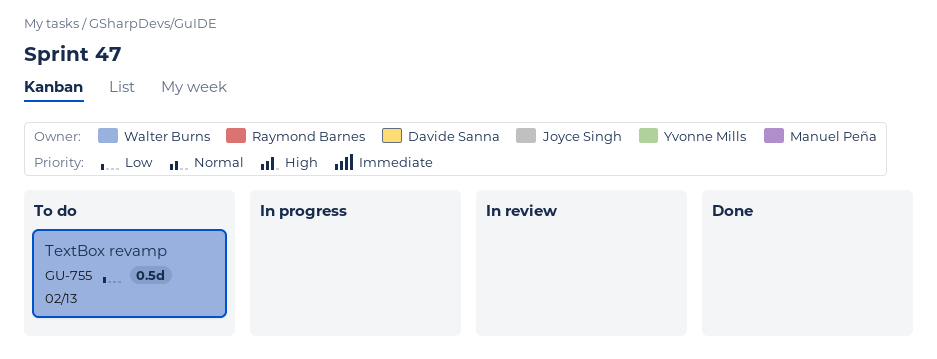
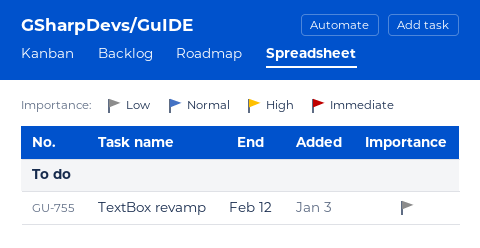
GU-755, due: Feb 13 -> Feb 12

